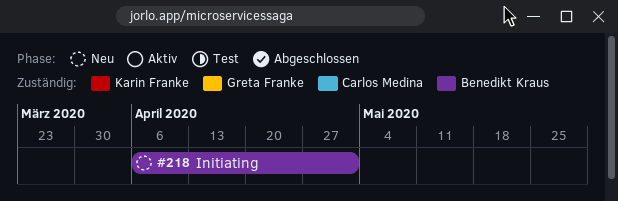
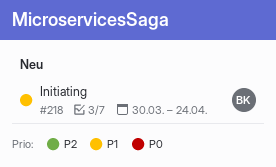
#218, start: Apr 6 -> Mar 30
#218, due: May 1 -> Apr 24

